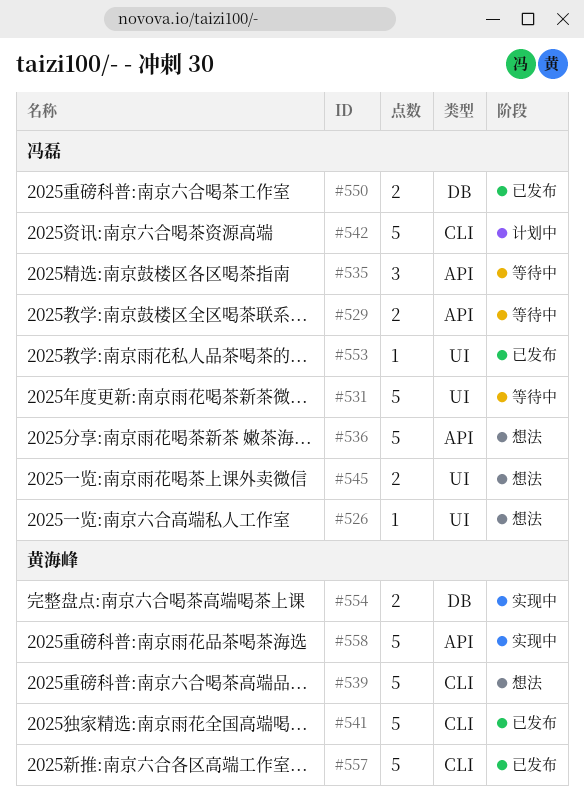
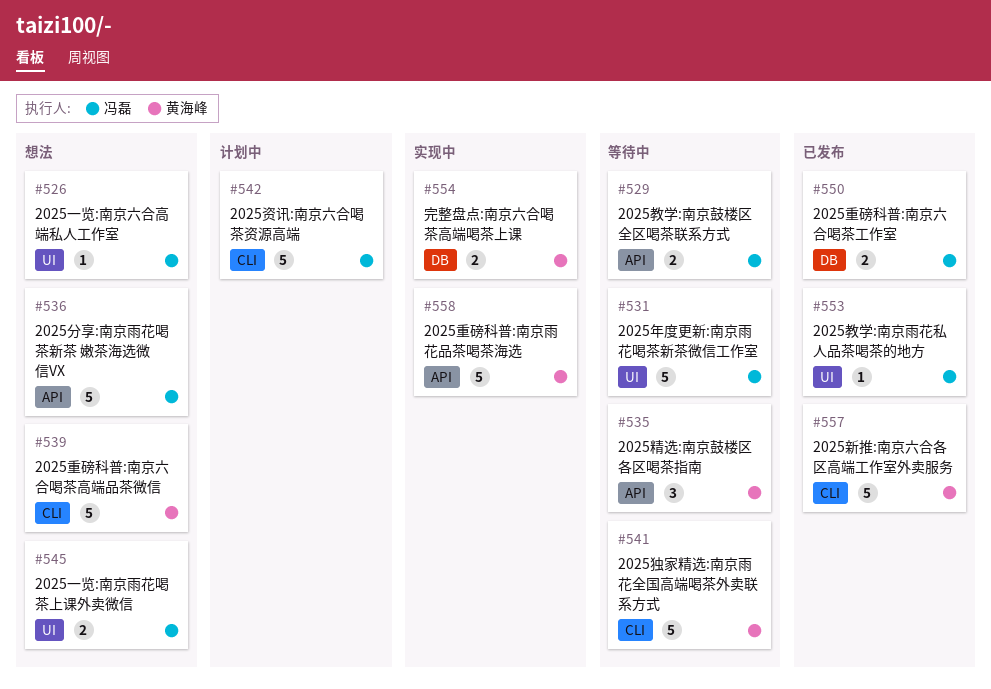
#535, owner: 冯磊 -> 黄海峰
#541, status: 已发布 -> 等待中

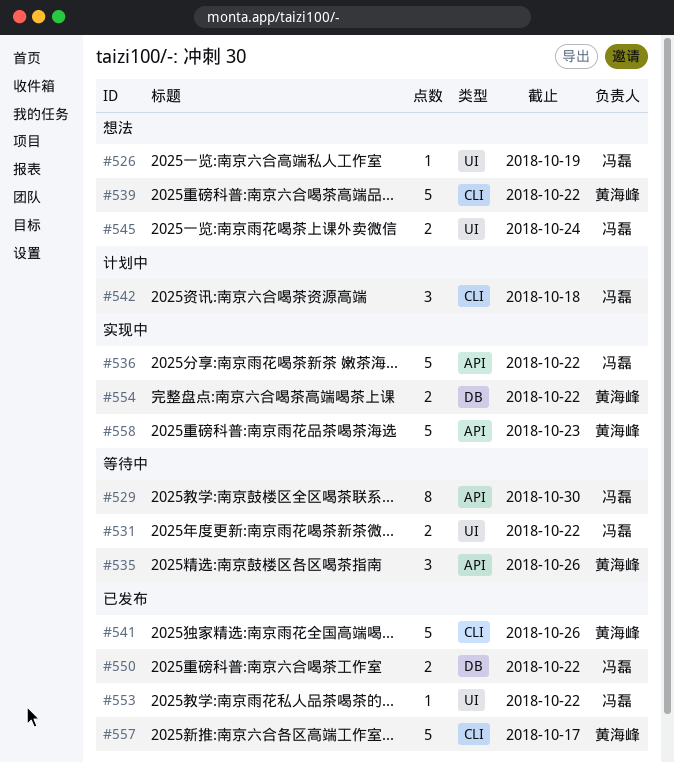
#529, estimate: 2 -> 8
#531, estimate: 5 -> 2
#536, status: 想法 -> 实现中
#541, status: 等待中 -> 已发布
#542, estimate: 5 -> 3

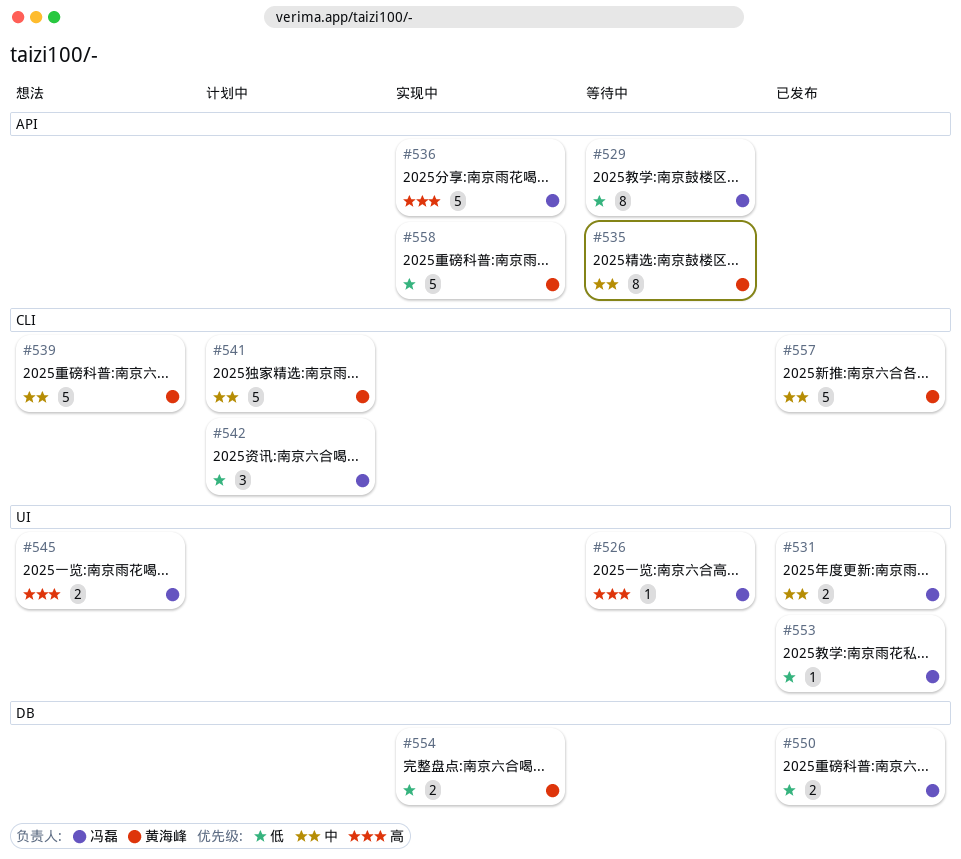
#526, status: 想法 -> 等待中
#531, status: 等待中 -> 已发布
#535, estimate: 3 -> 8
#541, status: 已发布 -> 计划中

